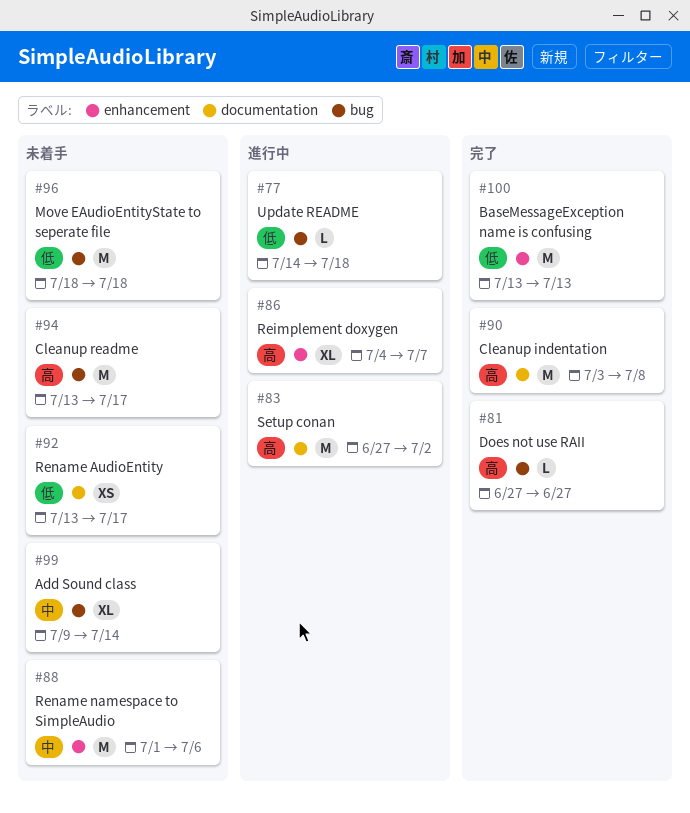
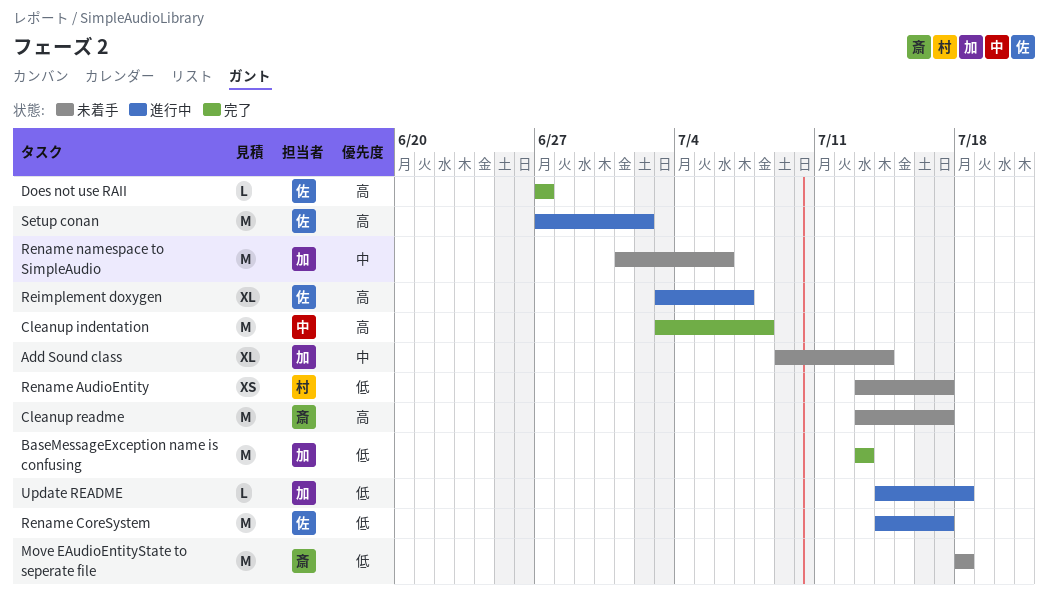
Reimplement doxygen, start: Jul 4 -> Jul 3
Rename CoreSystem: none -> present

